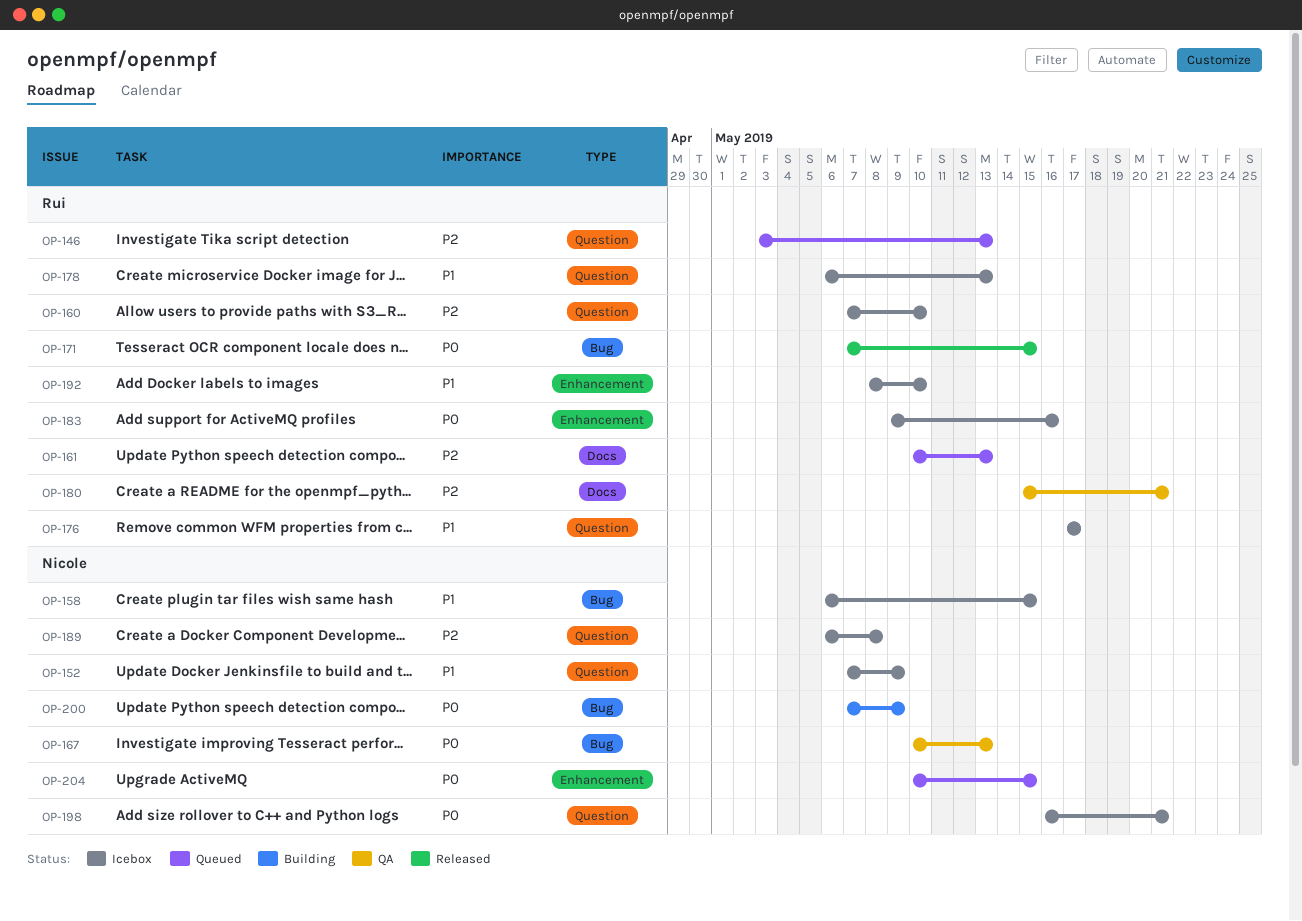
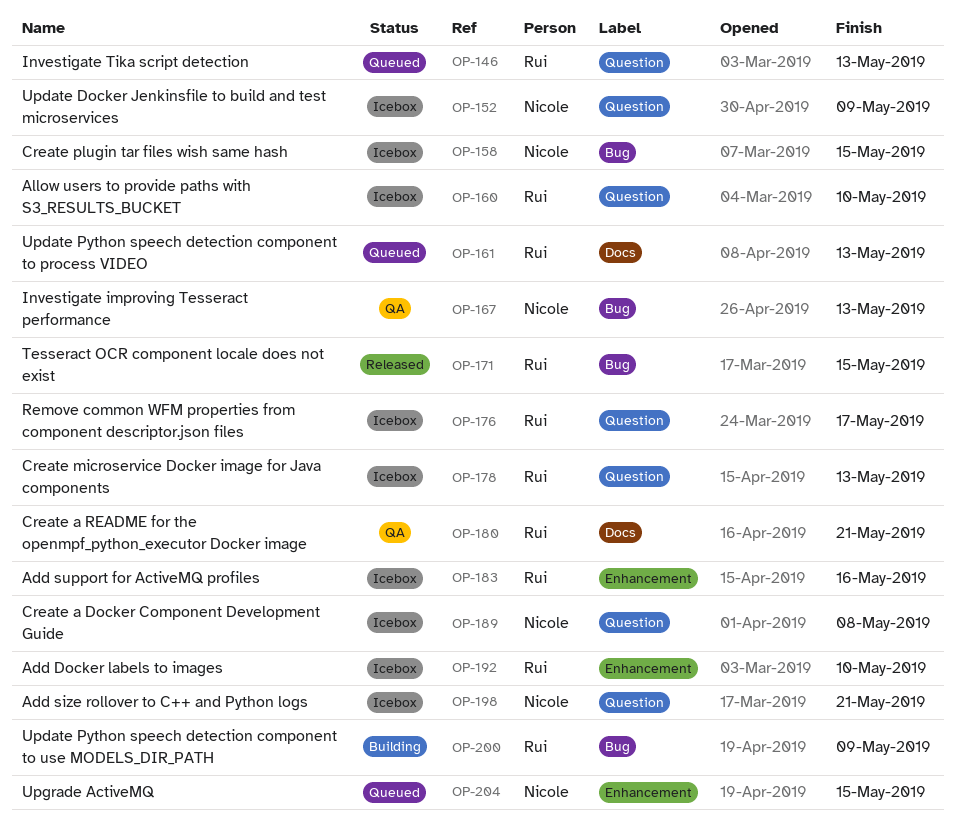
OP-200, owner: Nicole -> Rui

